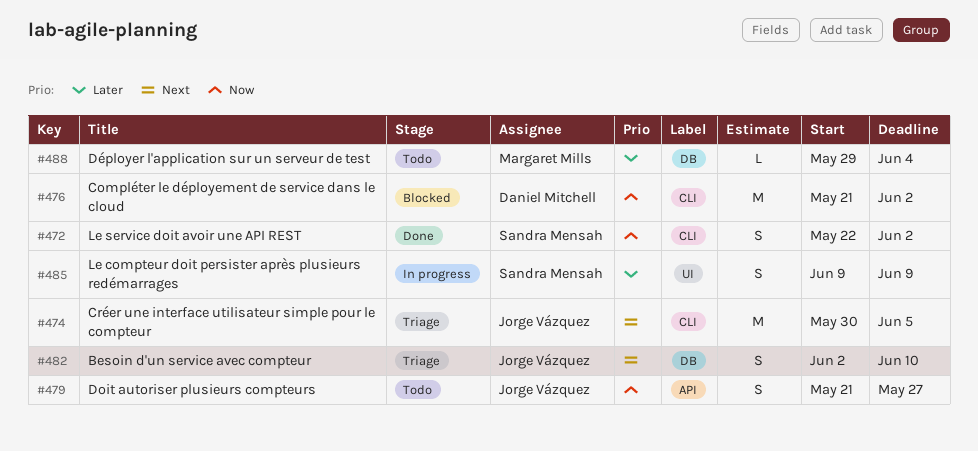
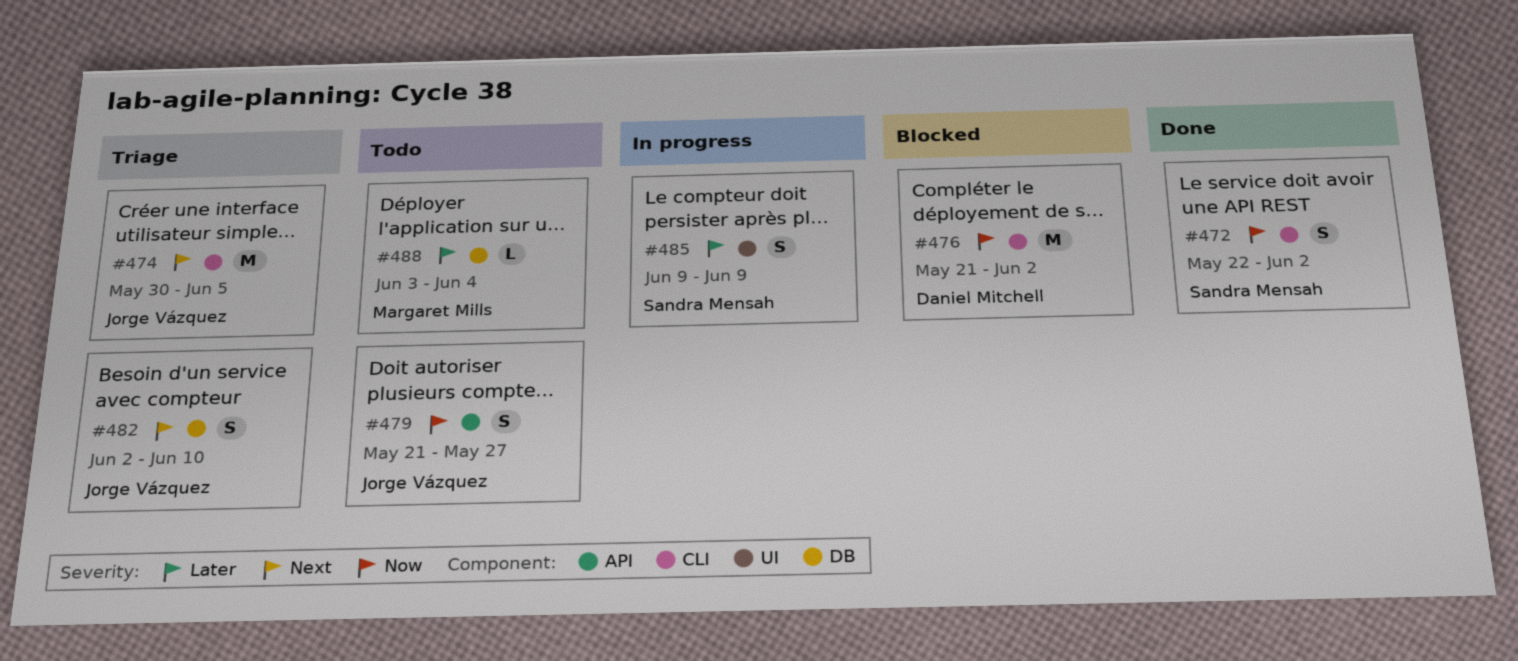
#488, start: May 29 -> Jun 3

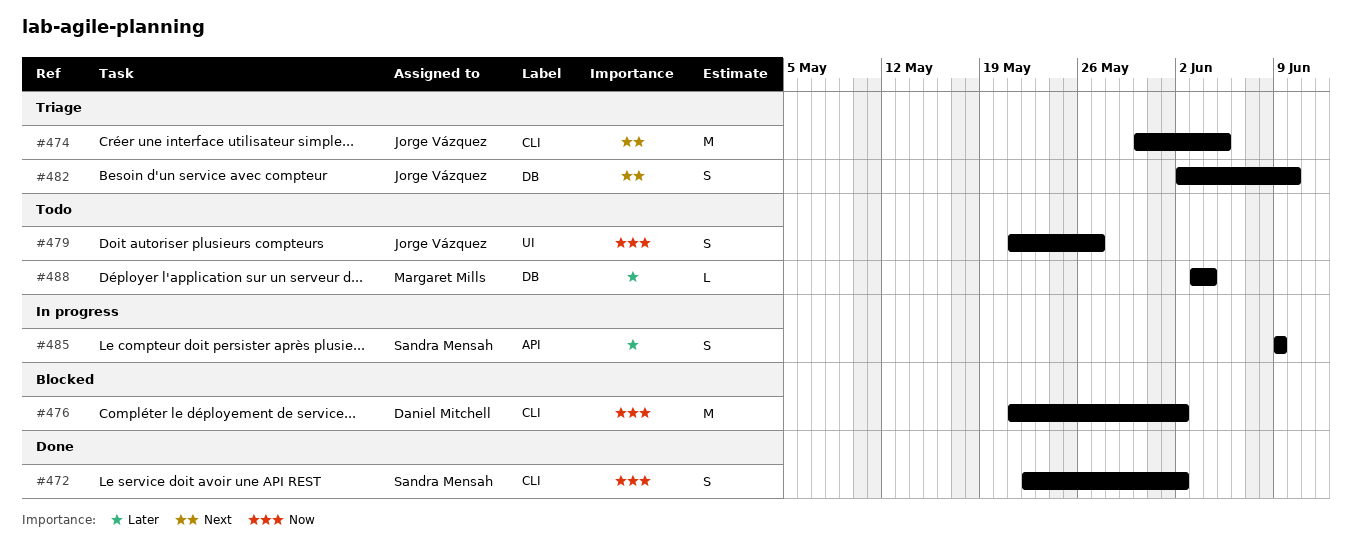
#479, label: API -> UI
#485, label: UI -> API

